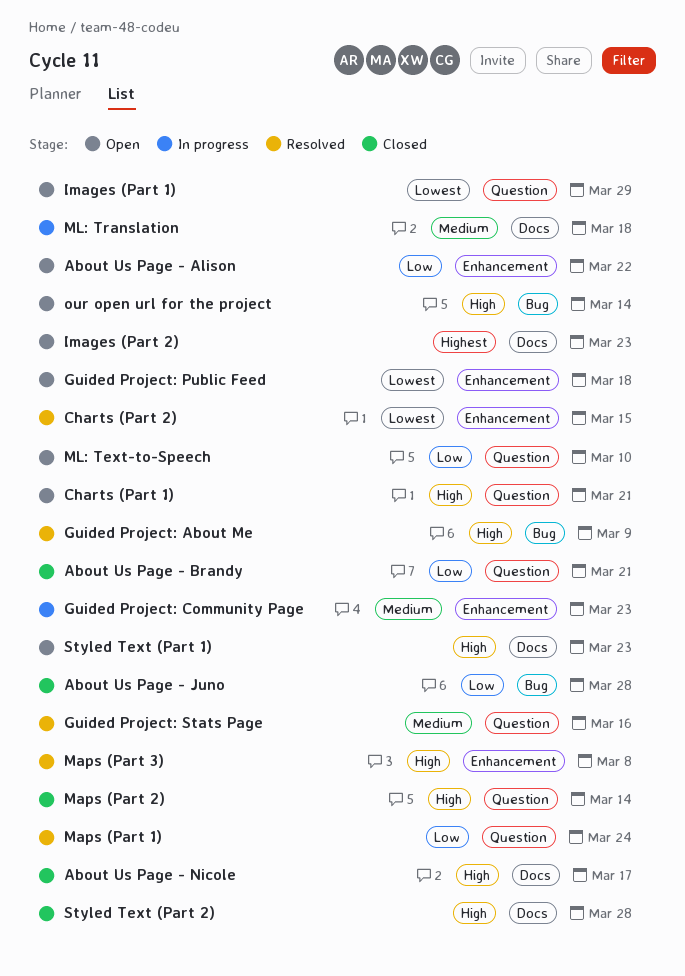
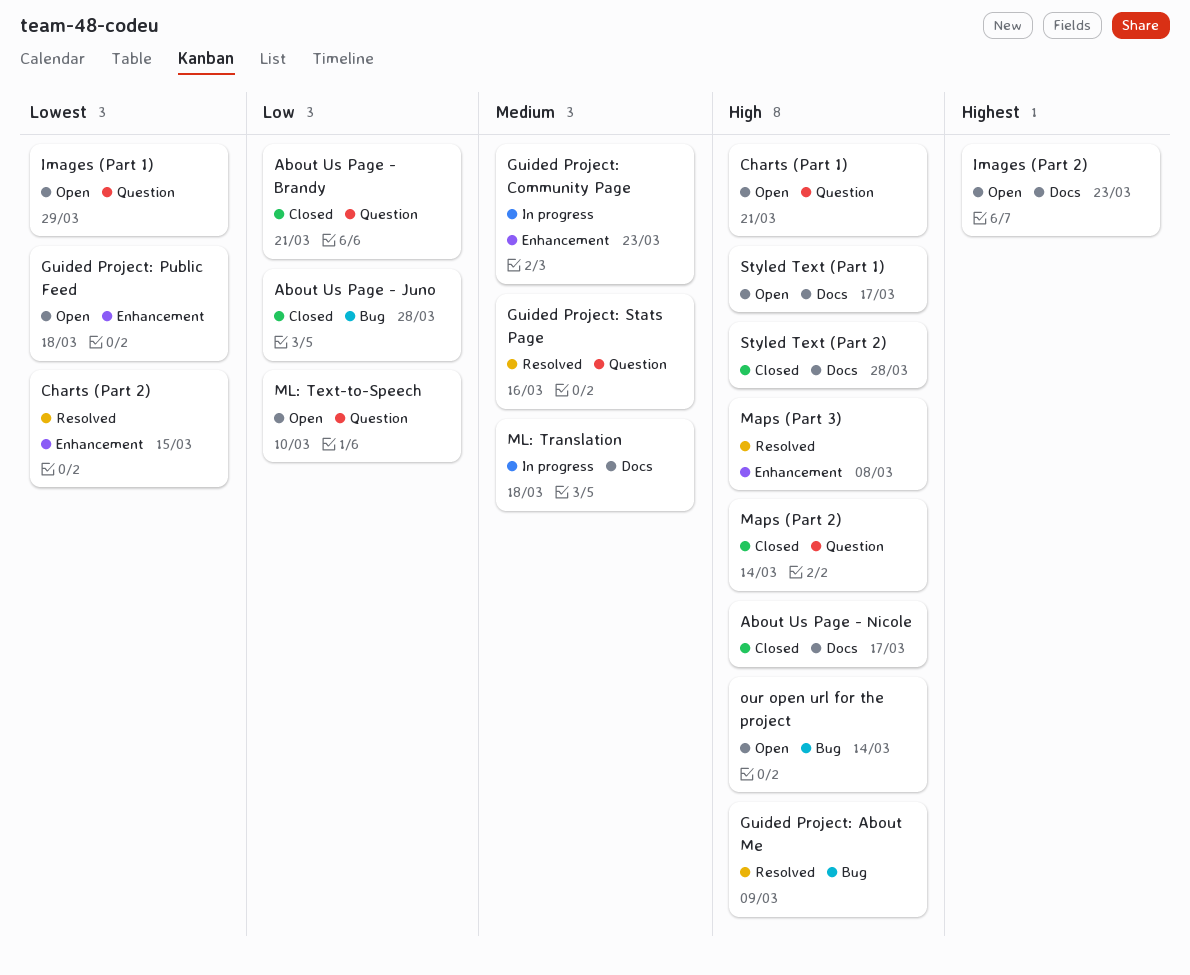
About Us Page - Alison: present -> none
Maps (Part 1): present -> none
Styled Text (Part 1), due: Mar 23 -> Mar 17

